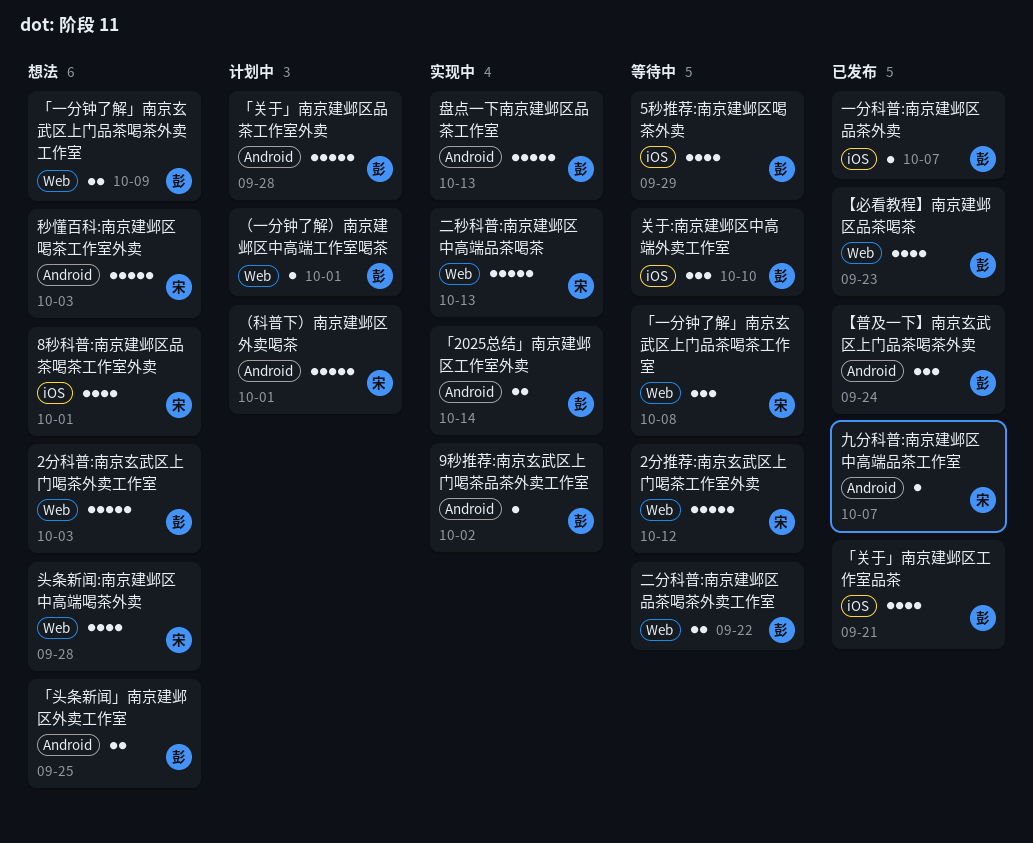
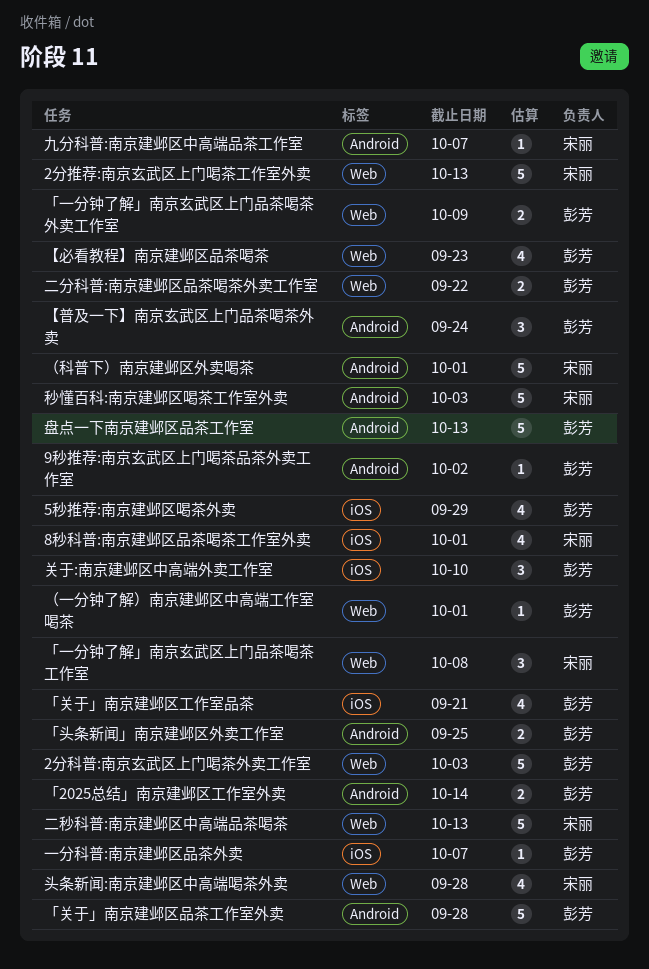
2分推荐:南京玄武区上门喝茶工作室外卖, due: Oct 12 -> Oct 13

